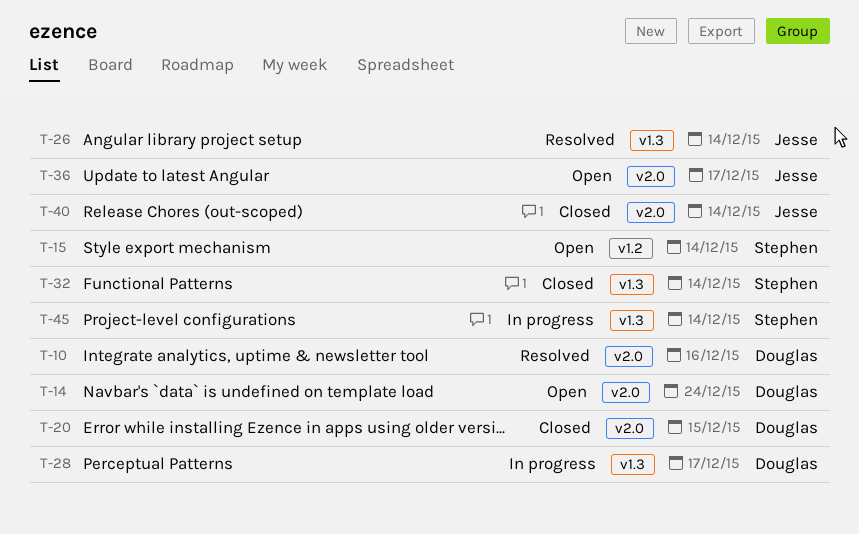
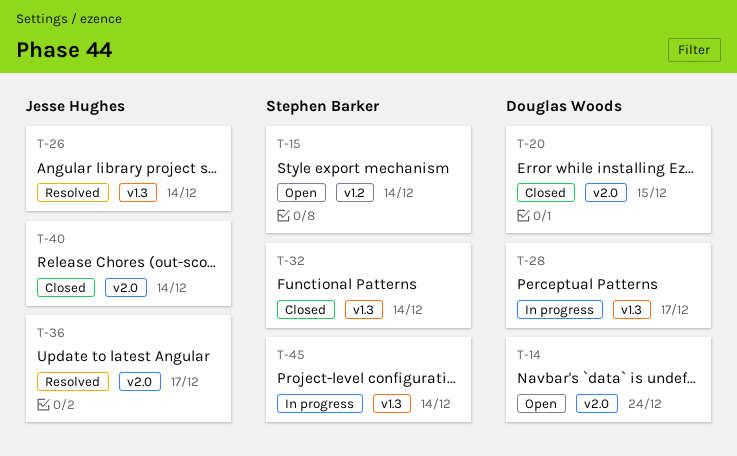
T-10: present -> none
T-36, status: Open -> Resolved

